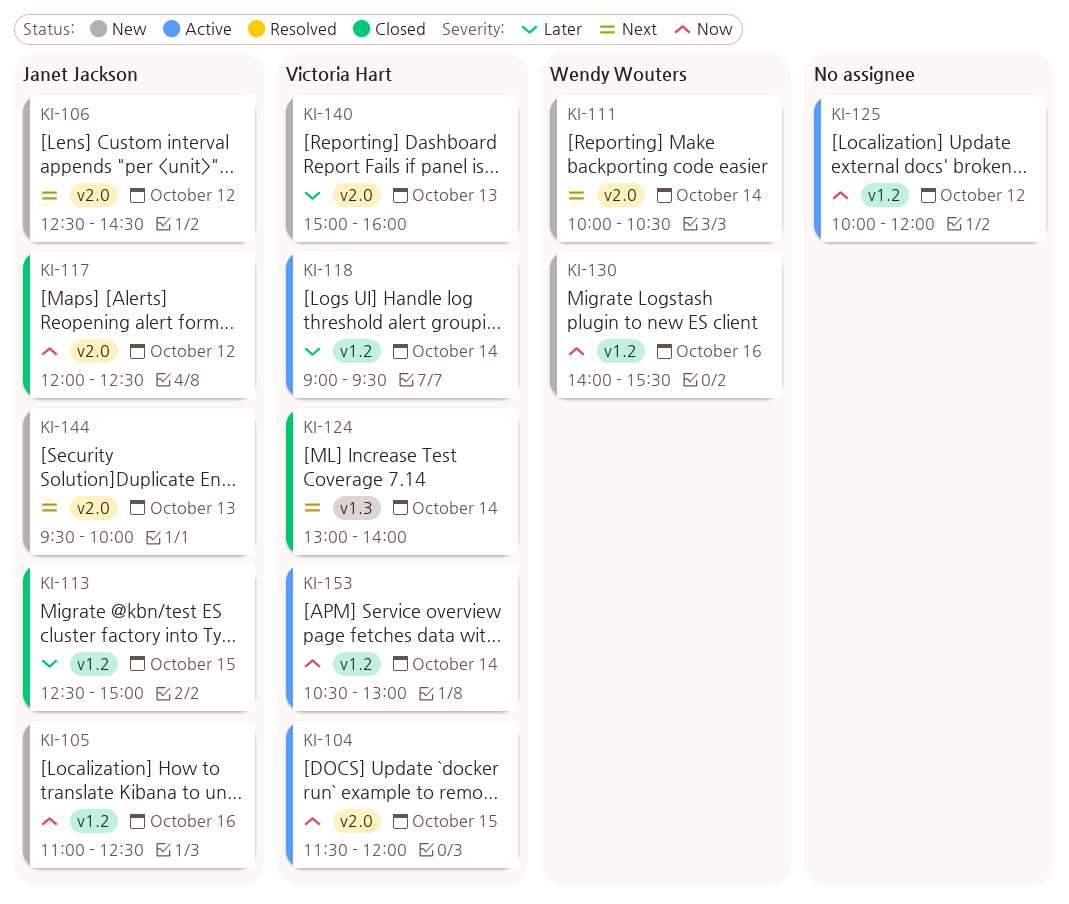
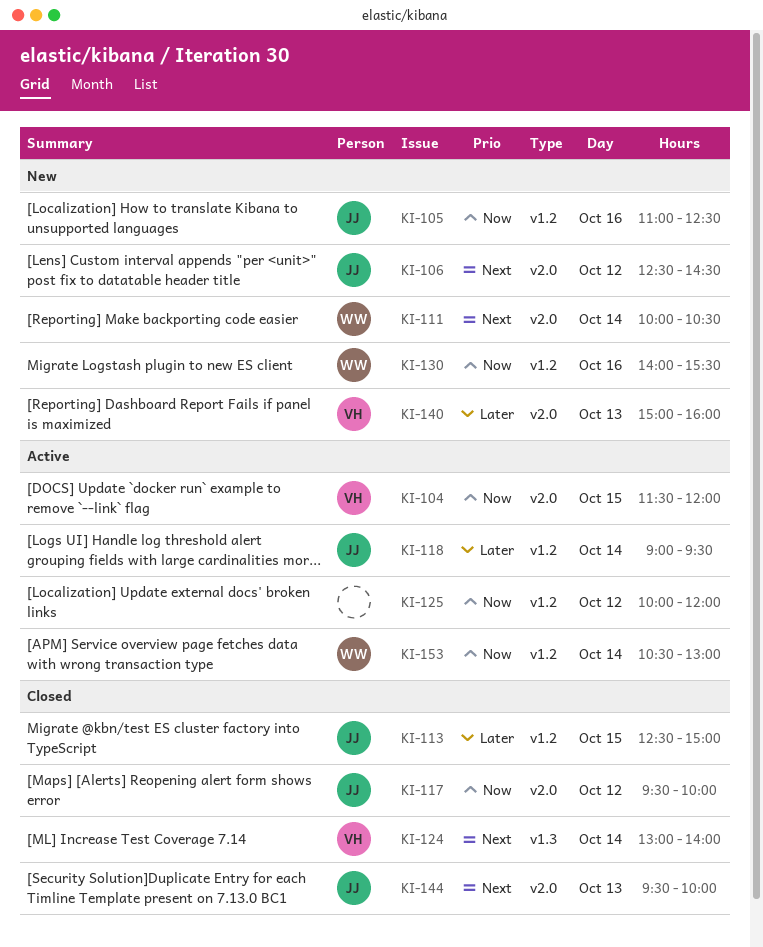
KI-117, begins: 12:00 -> 09:30
KI-117, ends: 12:30 -> 10:00
KI-118, owner: Victoria Hart -> Janet Jackson
KI-144, status: New -> Closed
KI-153, owner: Victoria Hart -> Wendy Wouters

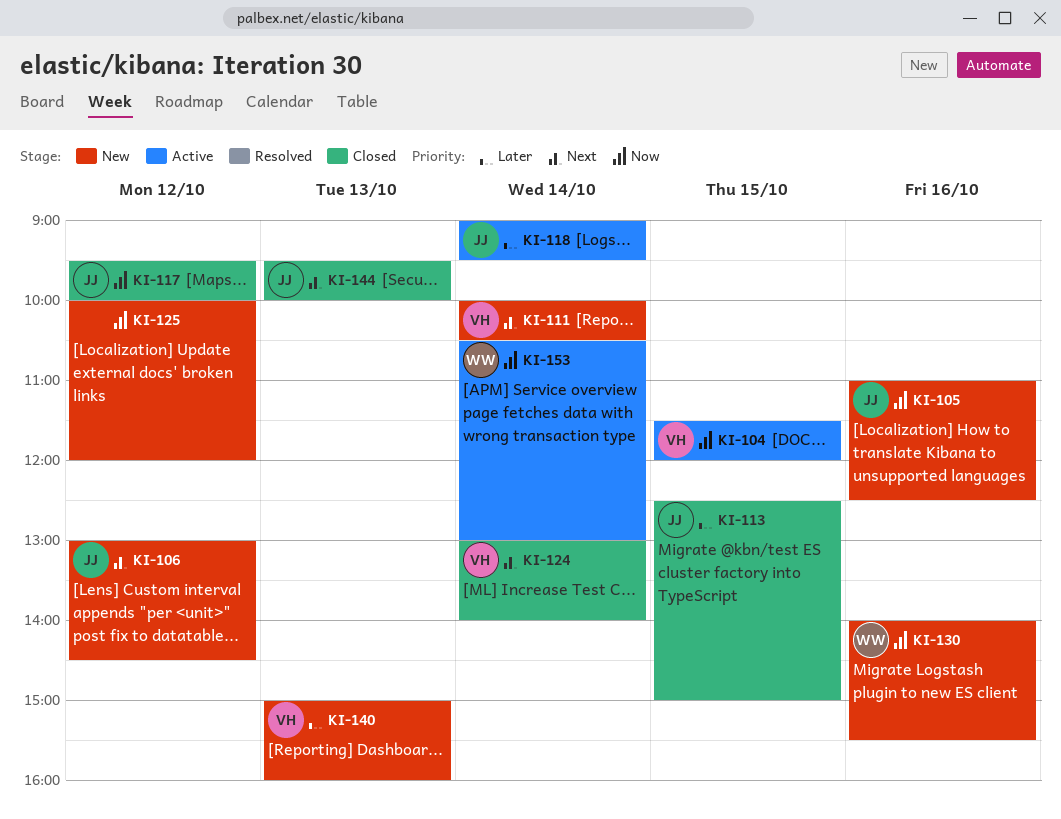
KI-106, begins: 12:30 -> 13:00
KI-111, owner: WW -> VH
KI-125, status: Active -> New

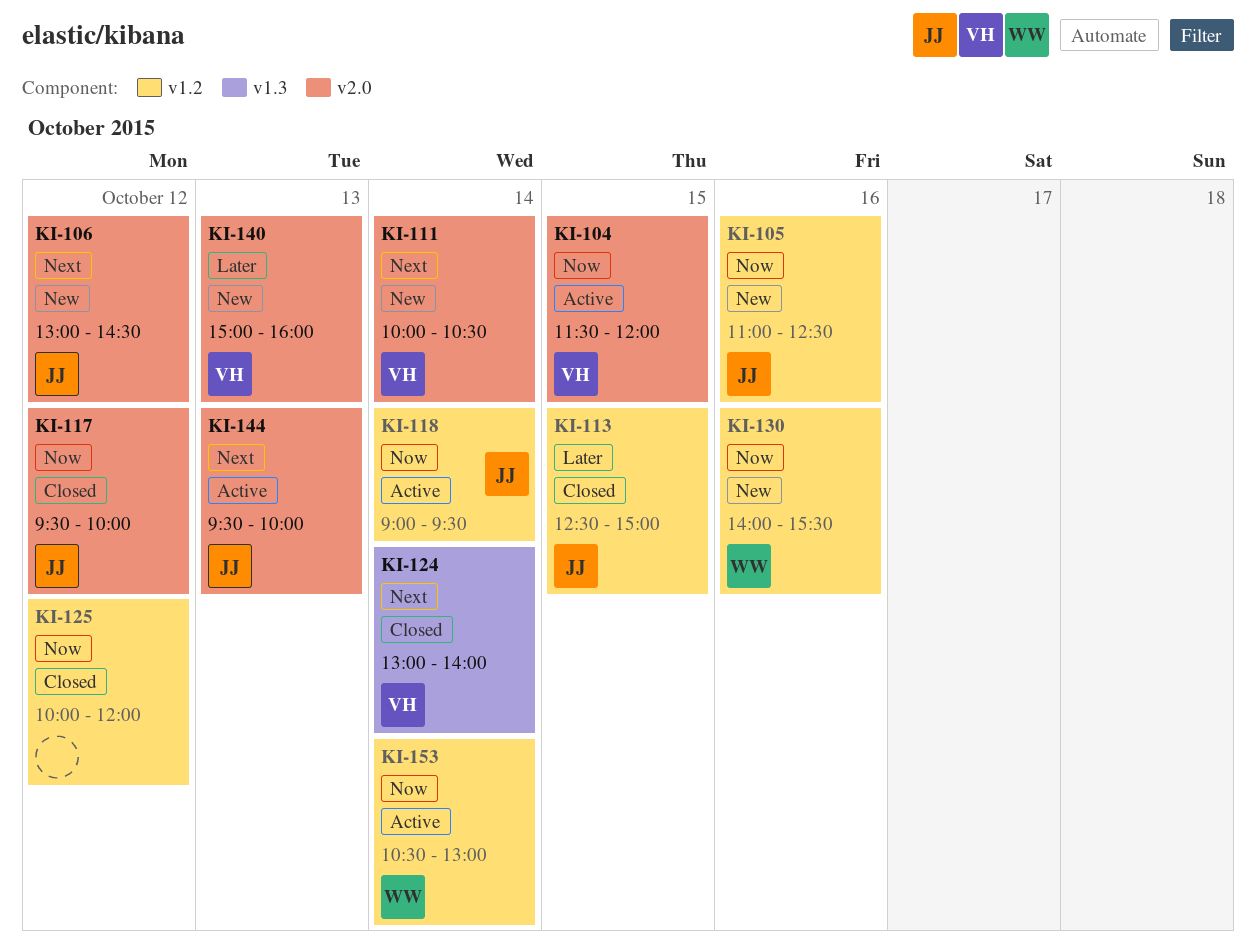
KI-118, priority: Later -> Now
KI-125, status: New -> Closed
KI-144, status: Closed -> Active

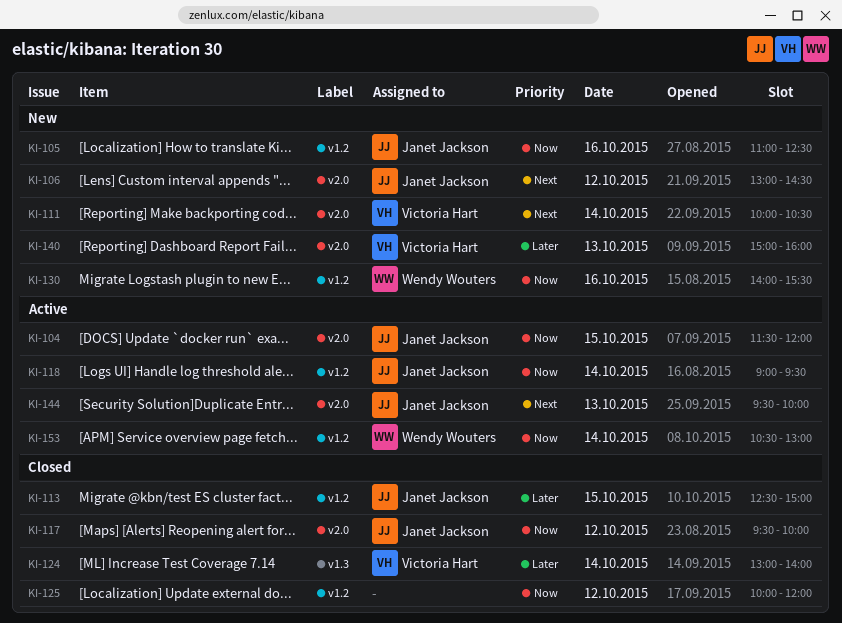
KI-104, owner: Victoria Hart -> Janet Jackson
KI-124, priority: Next -> Later

